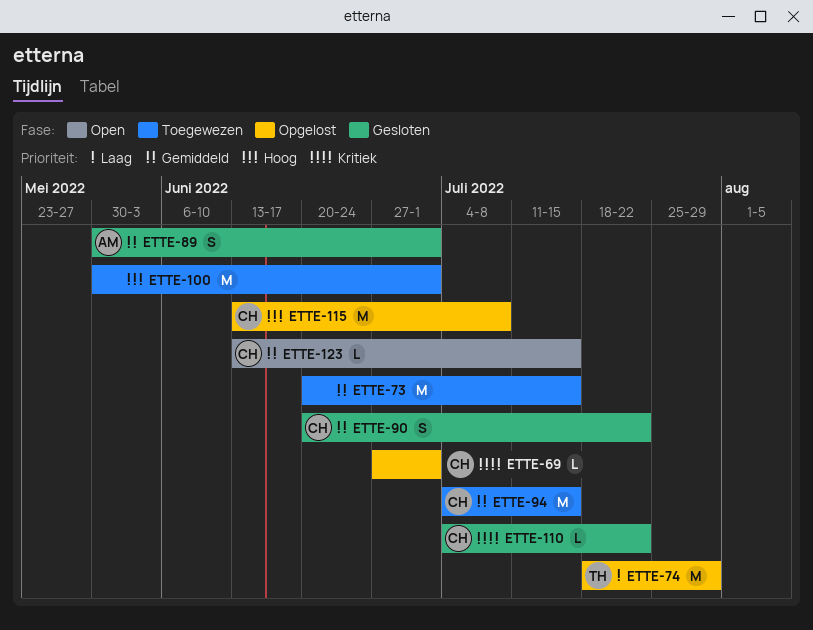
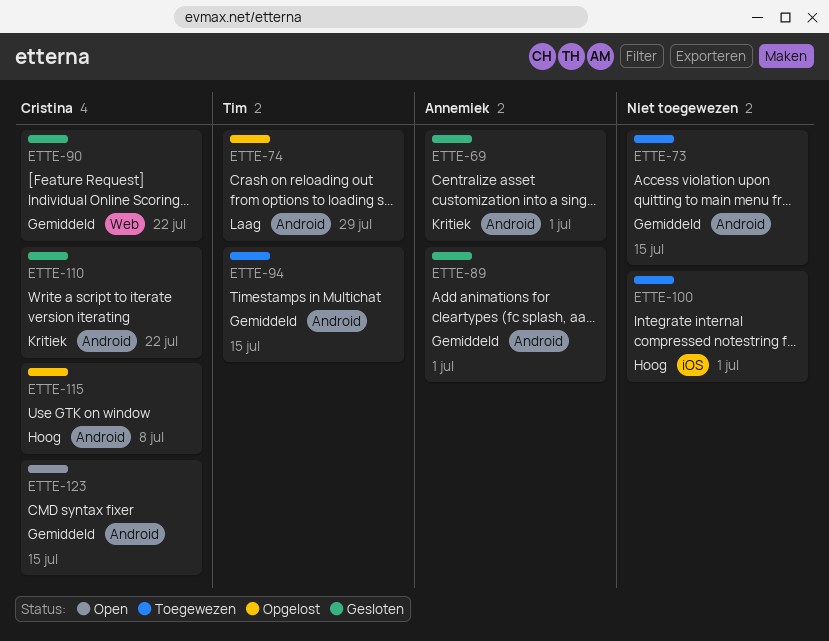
ETTE-69, status: Opgelost -> Gesloten
ETTE-69, owner: Cristina -> Annemiek
ETTE-94, owner: Cristina -> Tim

